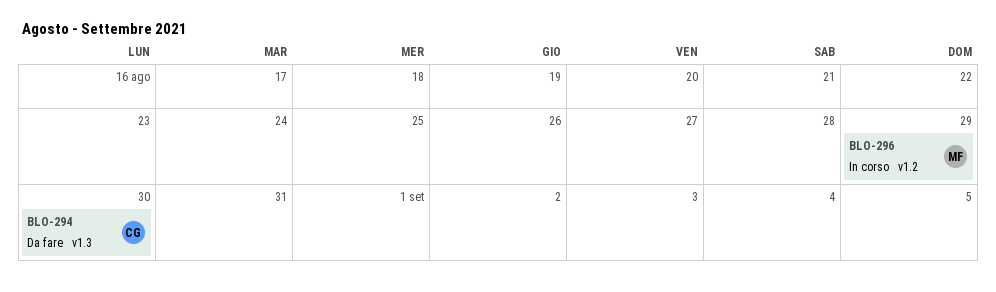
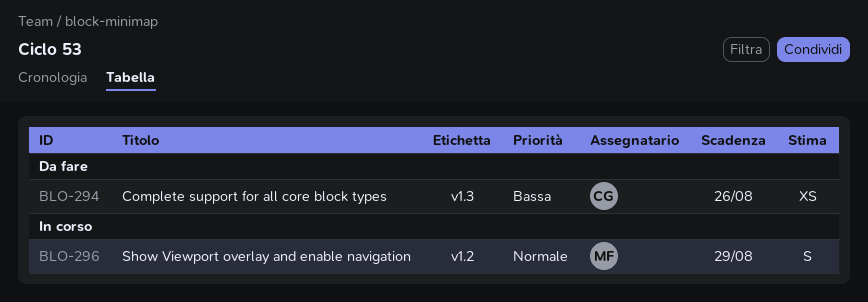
BLO-294, due: Aug 30 -> Aug 26

